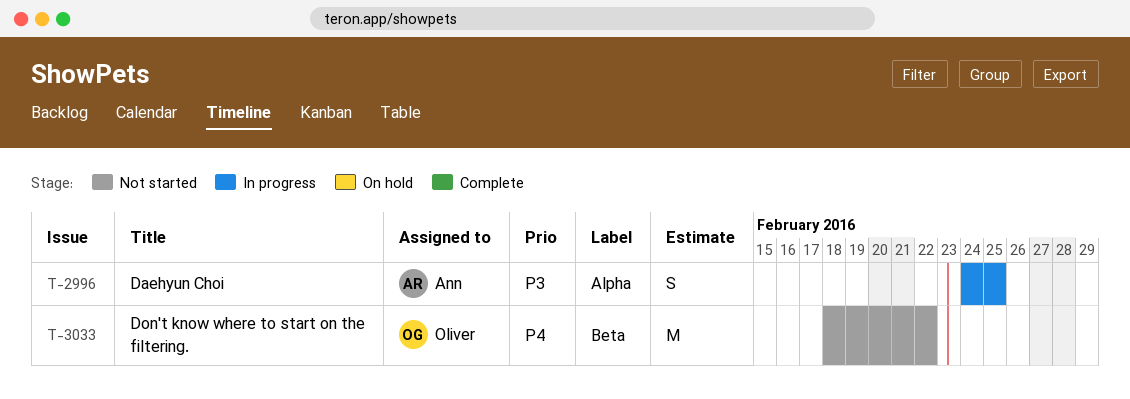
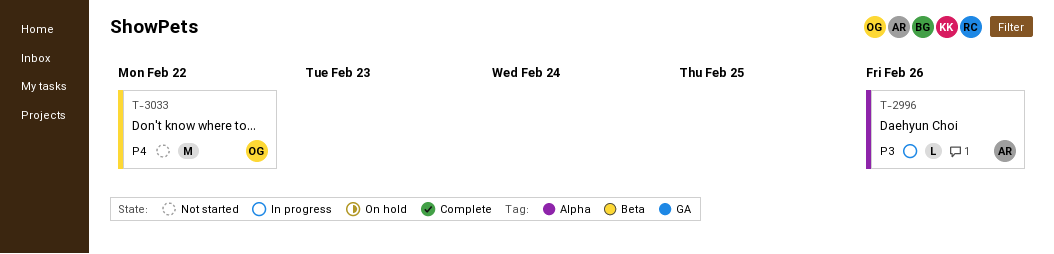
T-2996, estimate: S -> L
T-2996, due: Feb 25 -> Feb 26

